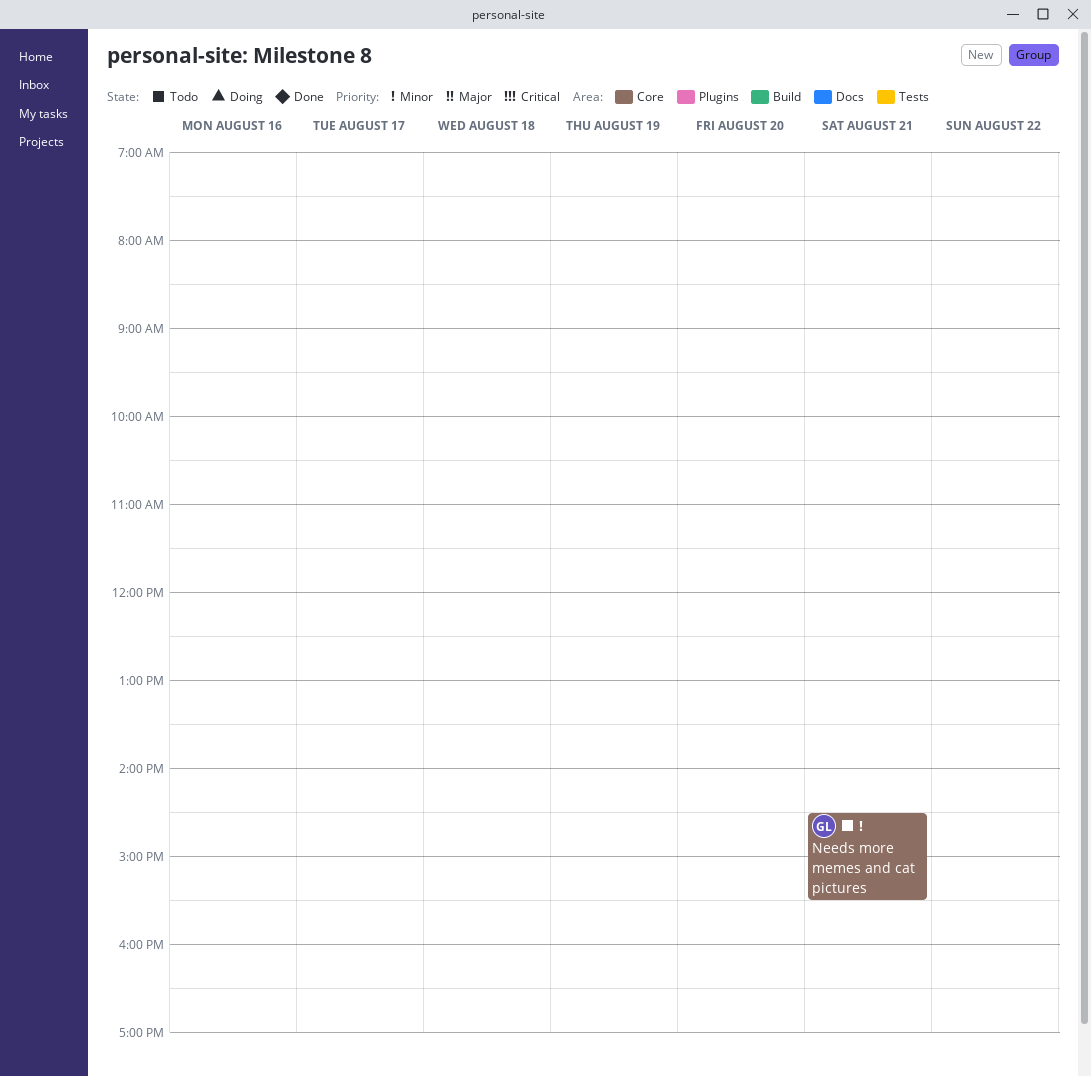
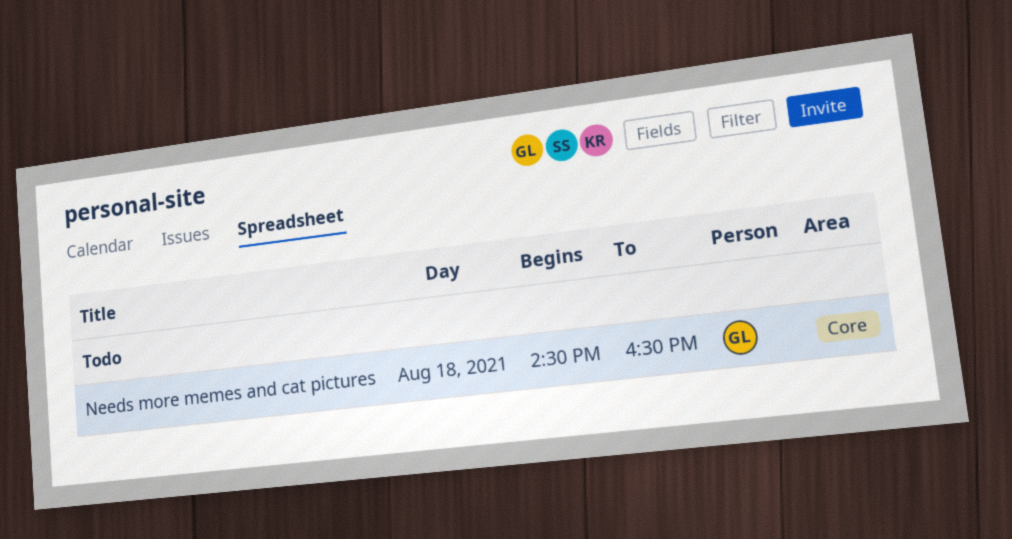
Needs more memes and cat pictures, day: Aug 21 -> Aug 18
Needs more memes and cat pictures, ends: 15:30 -> 16:30

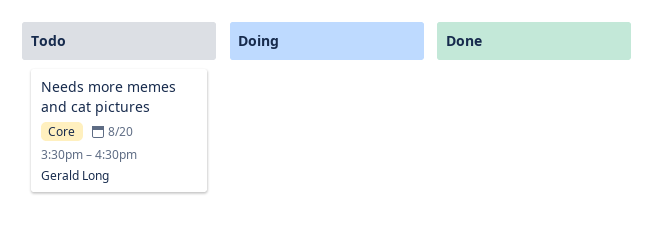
Needs more memes and cat pictures, day: Aug 18 -> Aug 20
Needs more memes and cat pictures, begins: 14:30 -> 15:30

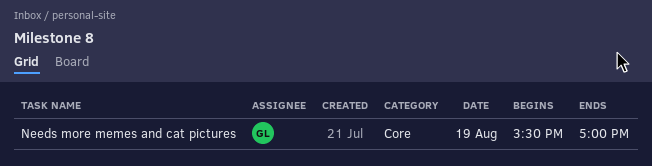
Needs more memes and cat pictures, day: Aug 20 -> Aug 19
Needs more memes and cat pictures, ends: 16:30 -> 17:00

